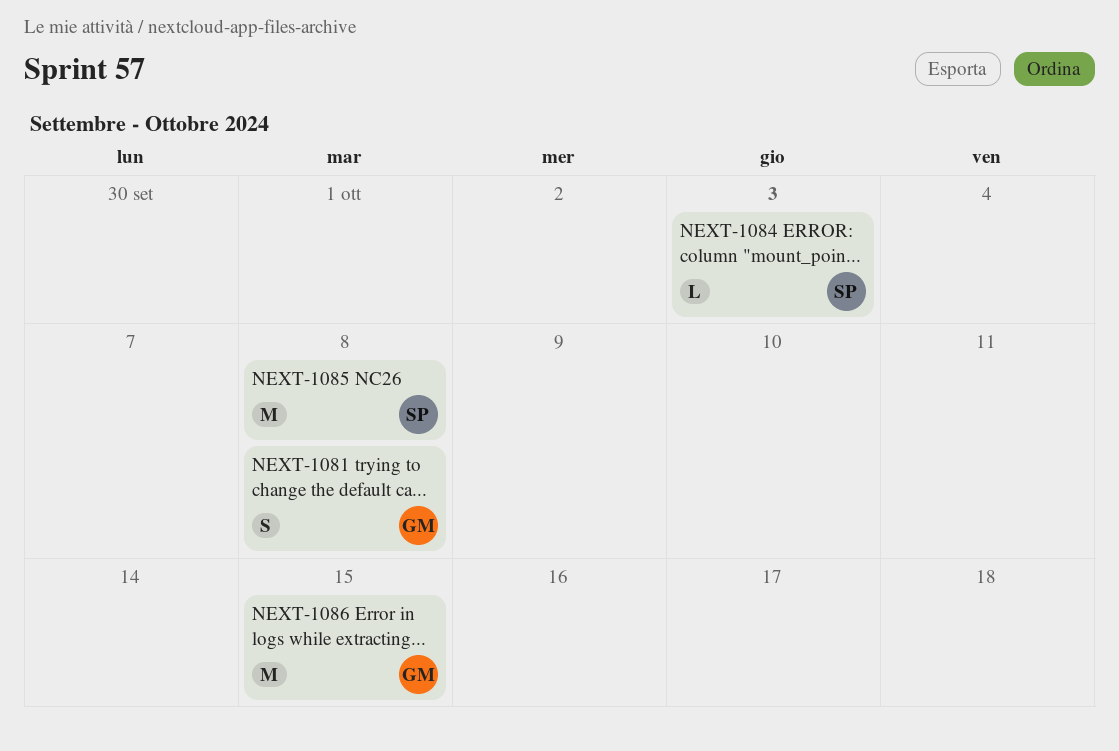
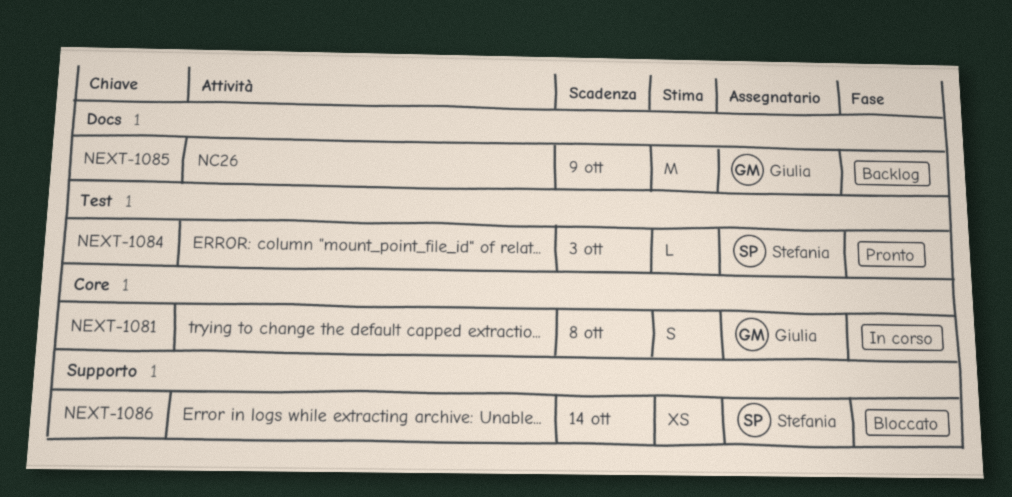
NEXT-1085, owner: Stefania -> Giulia
NEXT-1085, due: Oct 8 -> Oct 9
NEXT-1086, owner: Giulia -> Stefania
NEXT-1086, estimate: M -> XS
NEXT-1086, due: Oct 15 -> Oct 14

